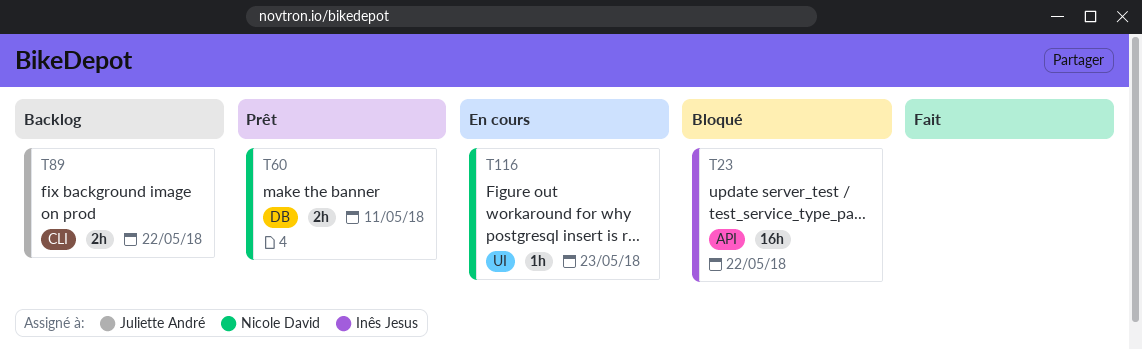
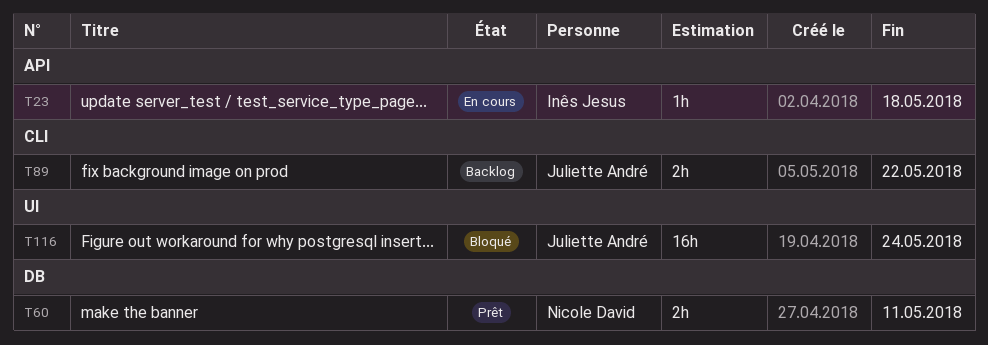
T23, status: Bloqué -> En cours
T23, estimate: 16h -> 1h
T23, due: May 22 -> May 18
T116, status: En cours -> Bloqué
T116, owner: Nicole David -> Juliette André
T116, estimate: 1h -> 16h
T116, due: May 23 -> May 24

